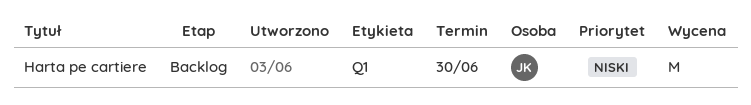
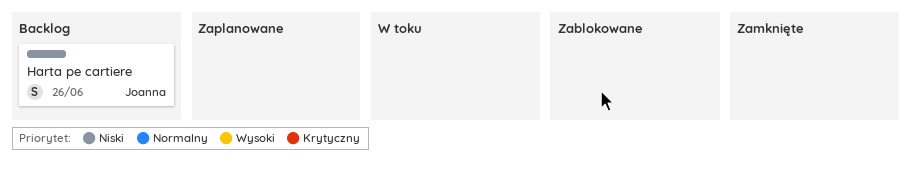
Harta pe cartiere, estimate: M -> S
Harta pe cartiere, due: Jun 30 -> Jun 26

